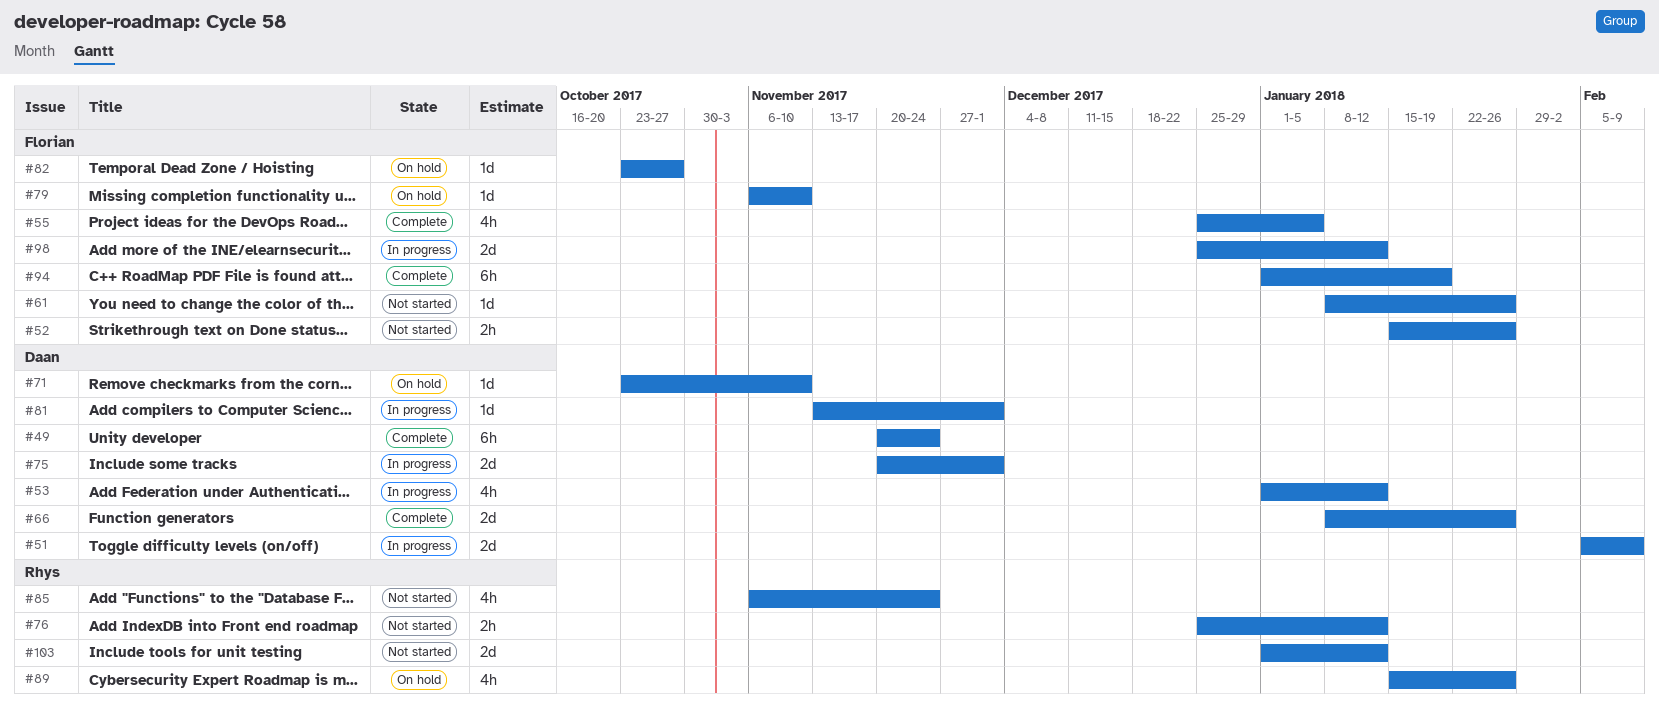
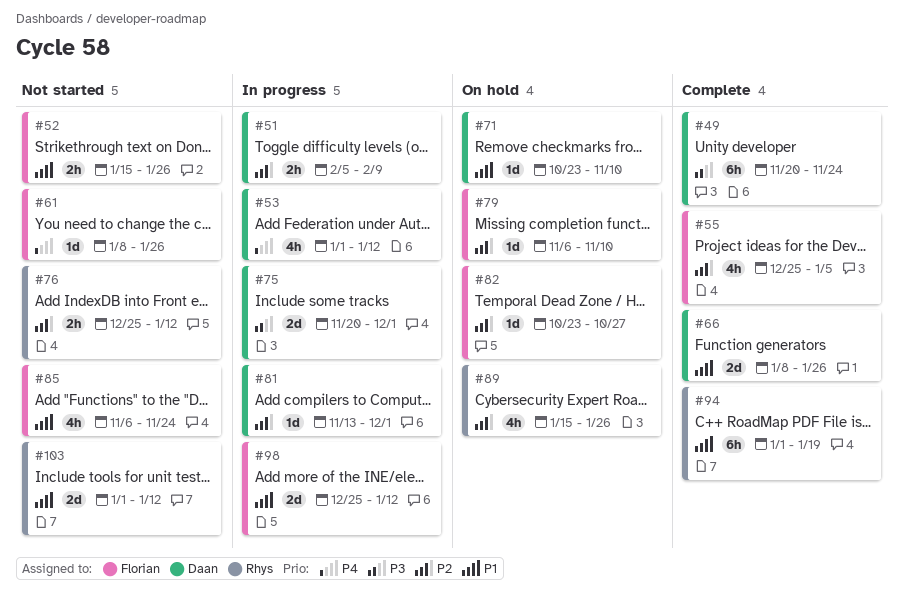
#51, estimate: 2d -> 2h
#85, owner: Rhys -> Florian
#94, owner: Florian -> Rhys

